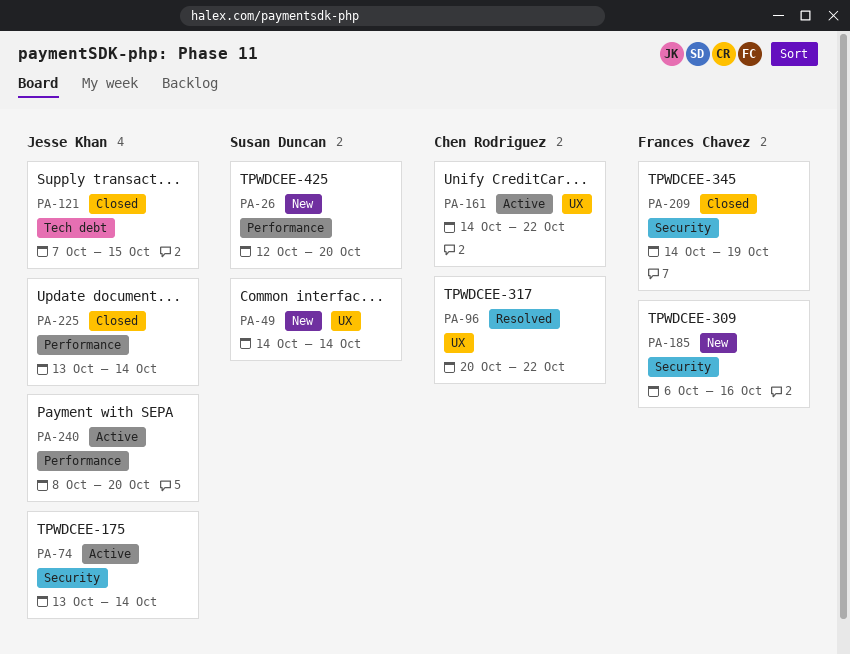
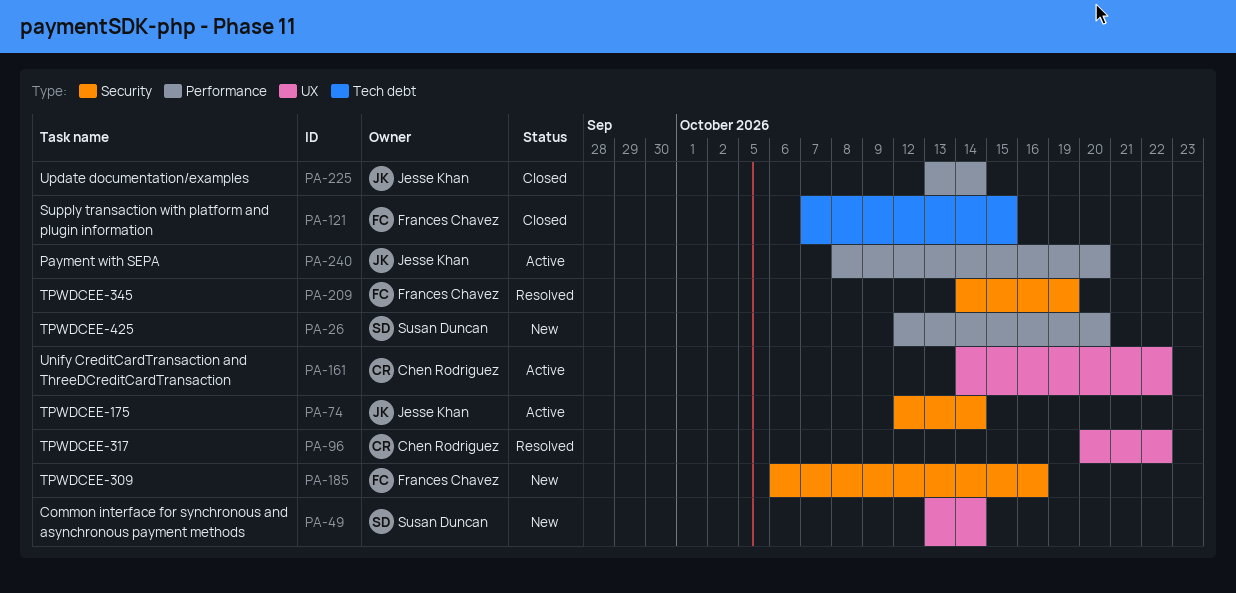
PA-49, start: Oct 14 -> Oct 13
PA-74, start: Oct 13 -> Oct 12
PA-121, owner: Jesse Khan -> Frances Chavez
PA-209, status: Closed -> Resolved

